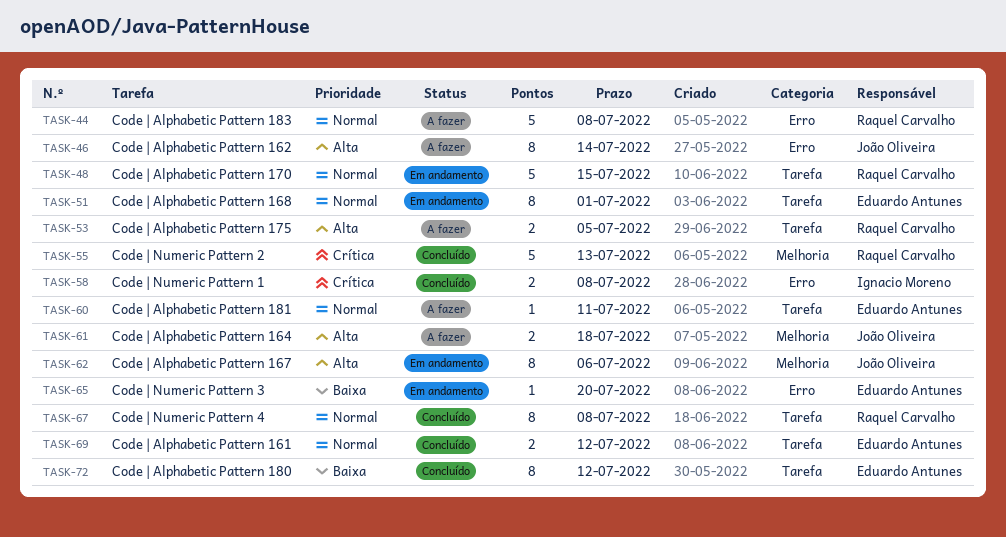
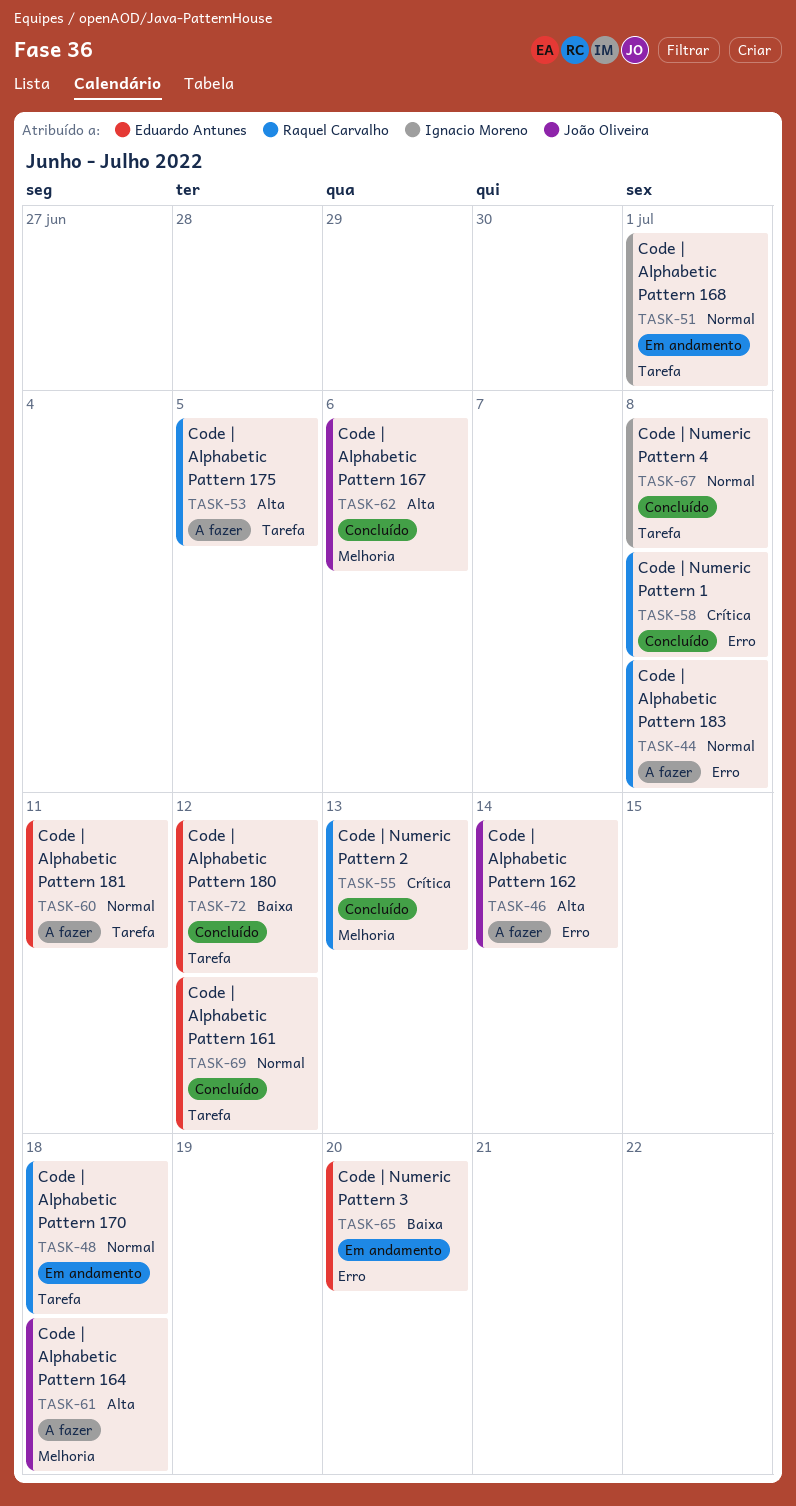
TASK-48, due: Jul 15 -> Jul 18
TASK-51, owner: Eduardo Antunes -> Ignacio Moreno
TASK-58, owner: Ignacio Moreno -> Raquel Carvalho
TASK-62, status: Em andamento -> Concluído
TASK-67, owner: Raquel Carvalho -> Ignacio Moreno

